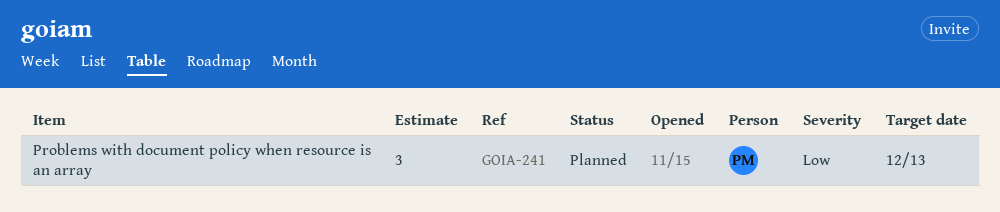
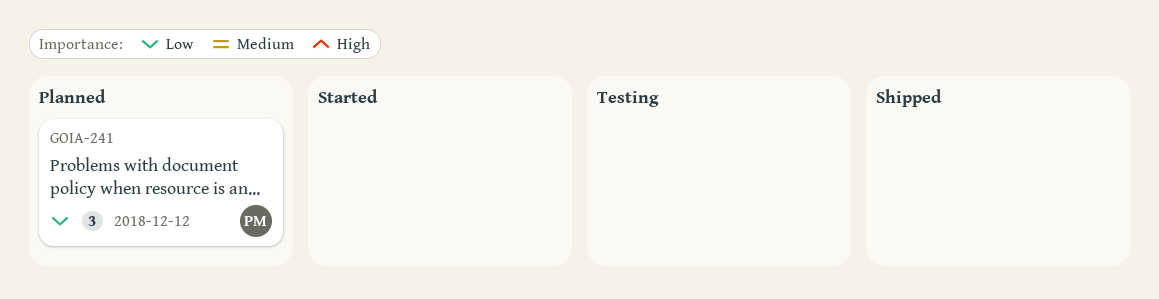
GOIA-241, due: Dec 13 -> Dec 12

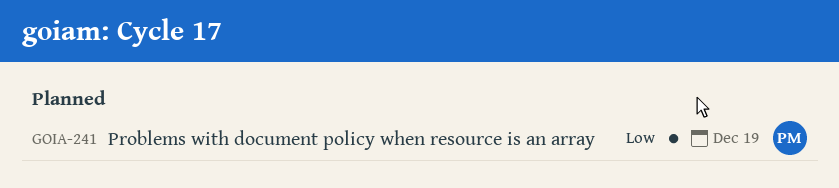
GOIA-241, estimate: 3 -> 1
GOIA-241, due: Dec 12 -> Dec 19

